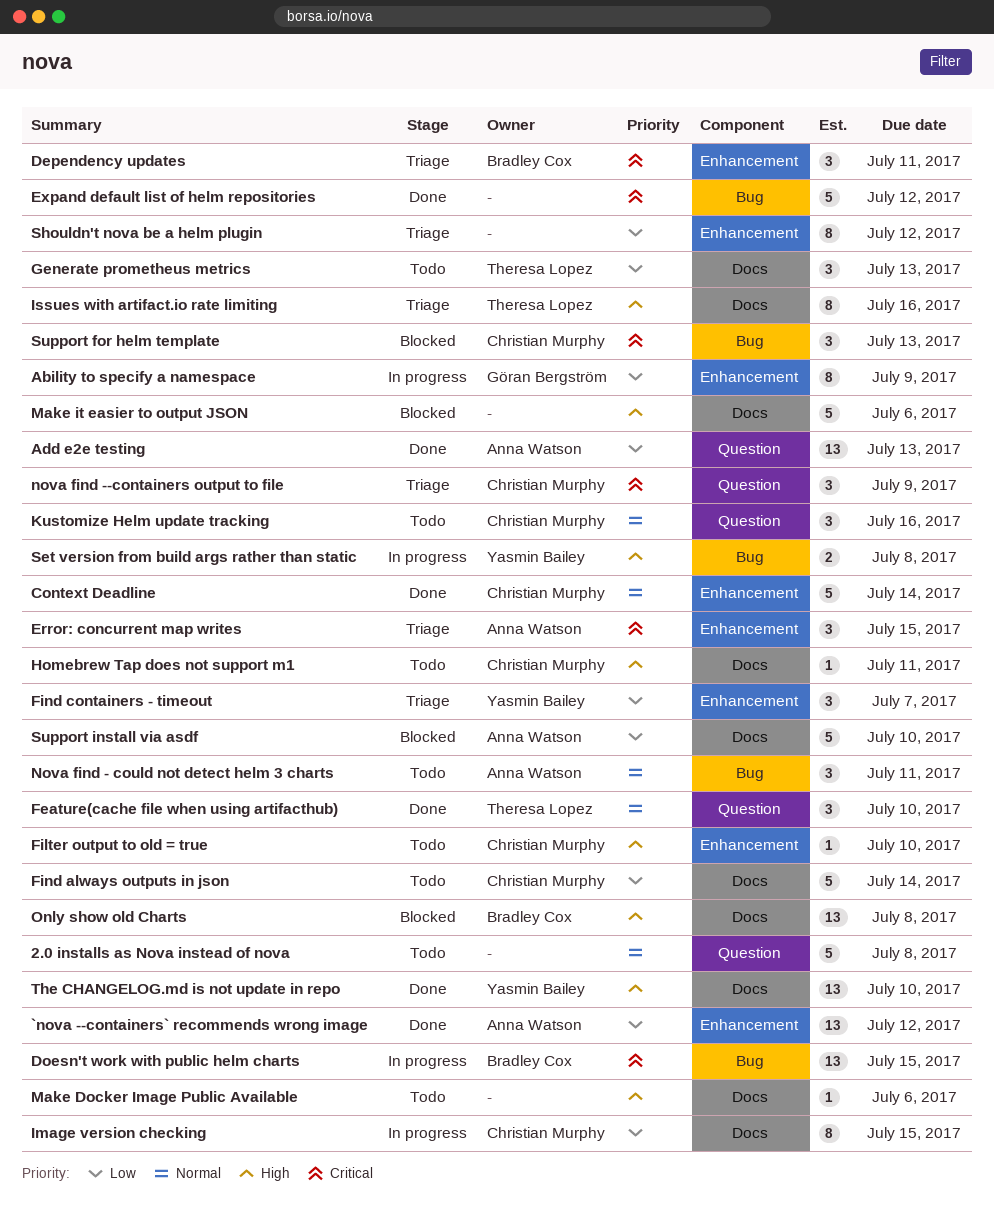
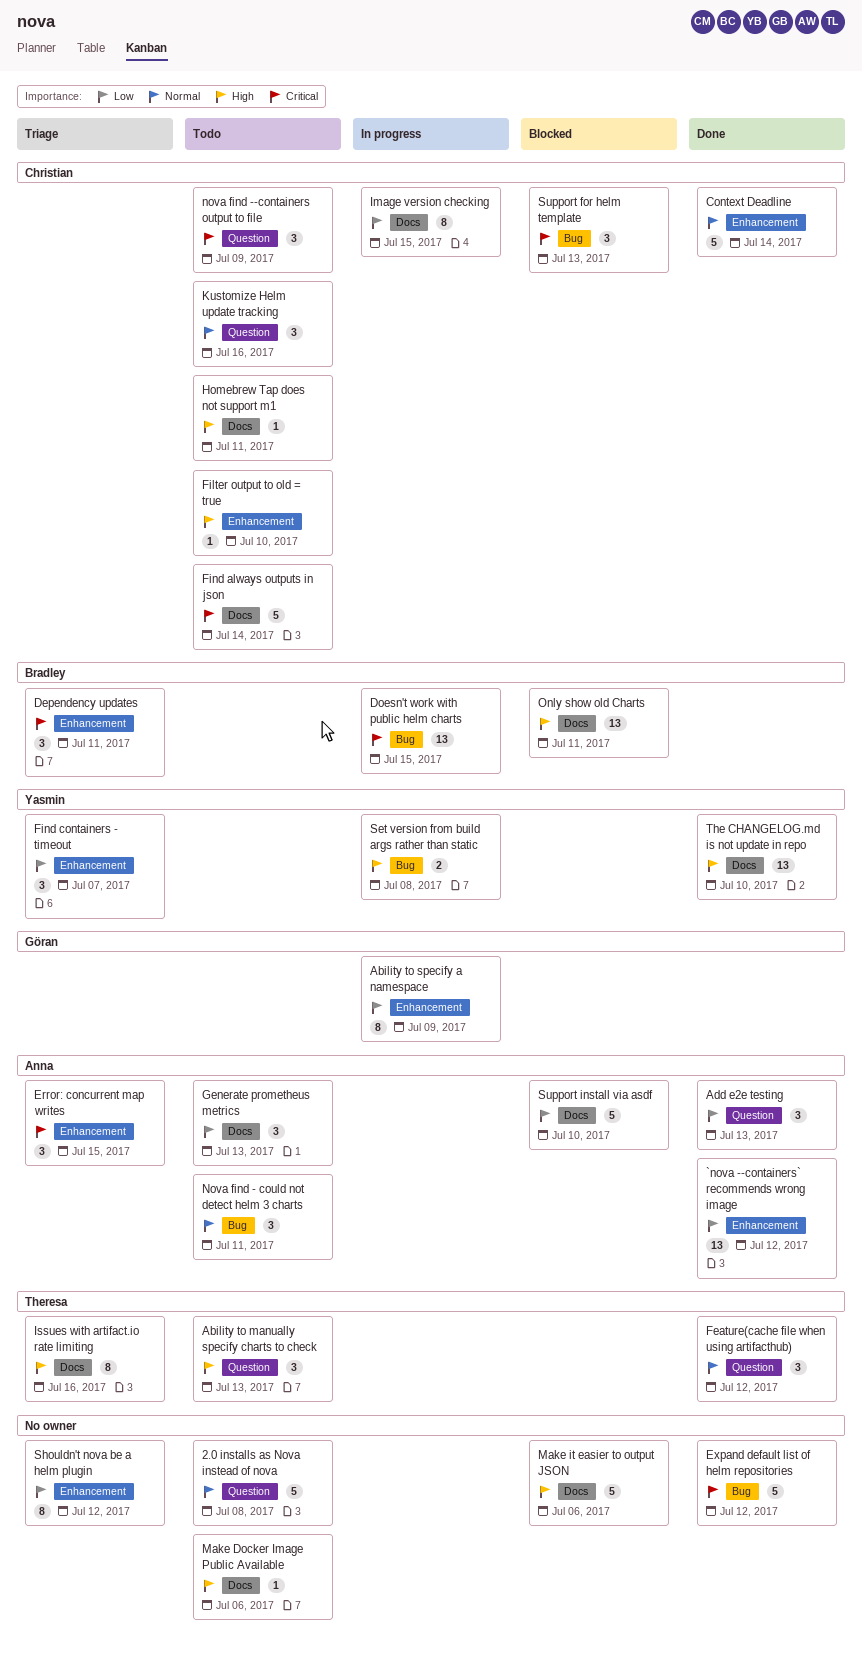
Ability to manually specify charts to check: none -> present
Add e2e testing, estimate: 13 -> 3
Feature(cache file when using artifacthub), due: Jul 10 -> Jul 12
Find always outputs in json, priority: Low -> Critical
Generate prometheus metrics, owner: Theresa Lopez -> Anna Watson
nova find --containers output to file, status: Triage -> Todo
Only show old Charts, due: Jul 8 -> Jul 11

